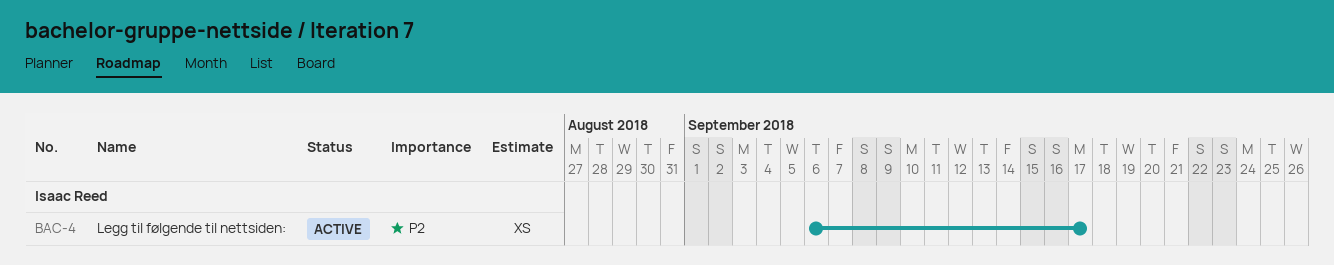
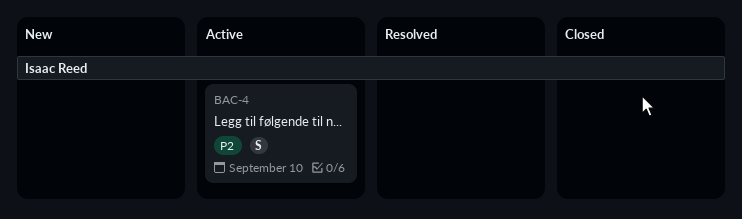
BAC-4, estimate: XS -> S
BAC-4, due: Sep 17 -> Sep 10

